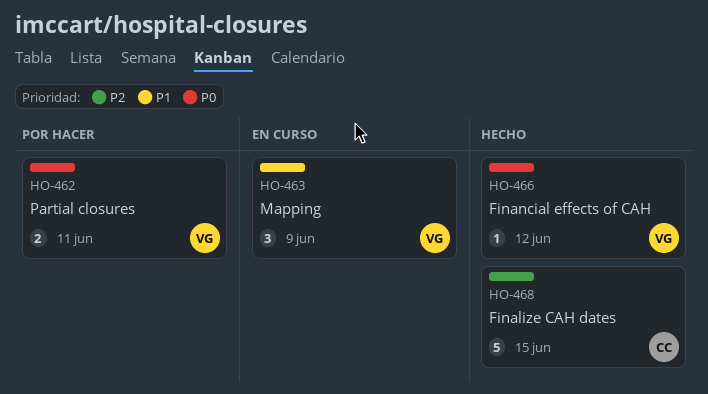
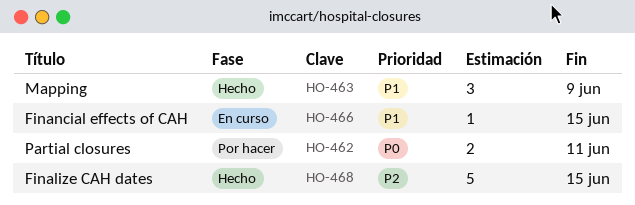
HO-463, status: En curso -> Hecho
HO-466, status: Hecho -> En curso
HO-466, priority: P0 -> P1
HO-466, due: Jun 12 -> Jun 15

